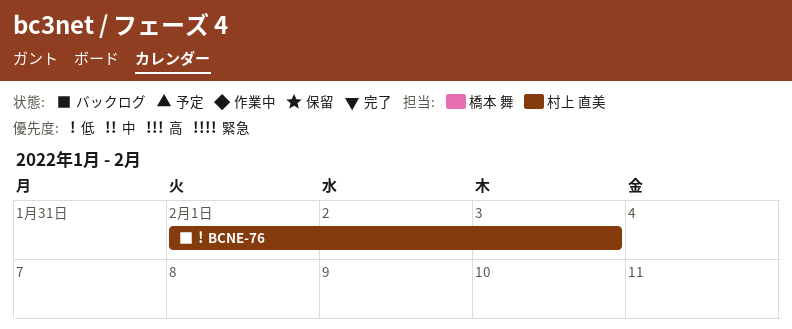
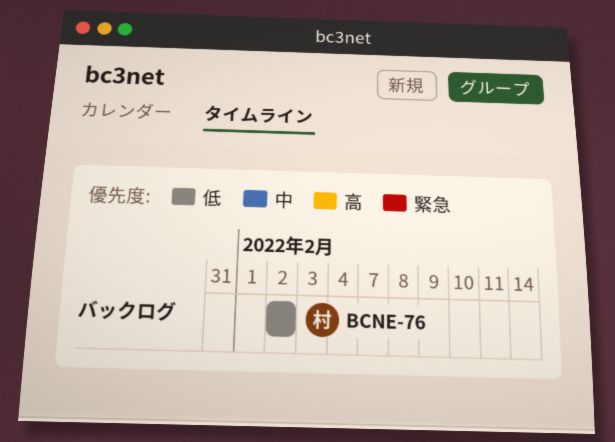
BCNE-76, start: Feb 1 -> Feb 2
BCNE-76, due: Feb 3 -> Feb 2

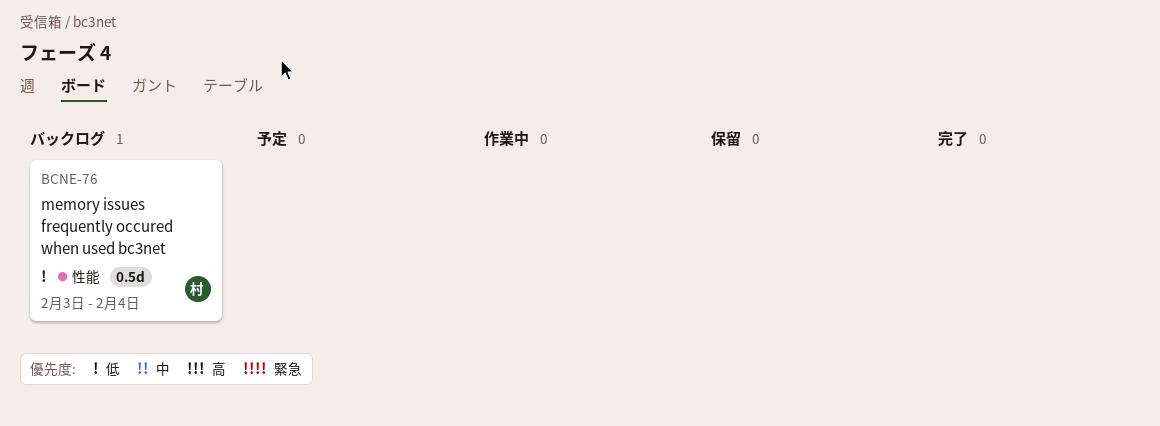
BCNE-76, start: Feb 2 -> Feb 3
BCNE-76, due: Feb 2 -> Feb 4

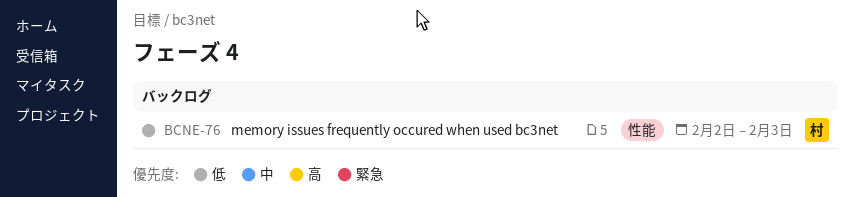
BCNE-76, start: Feb 3 -> Feb 2
BCNE-76, due: Feb 4 -> Feb 3

